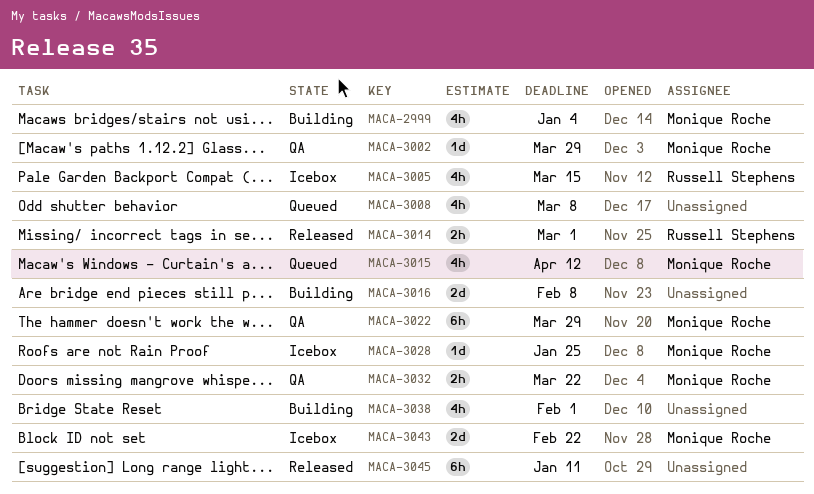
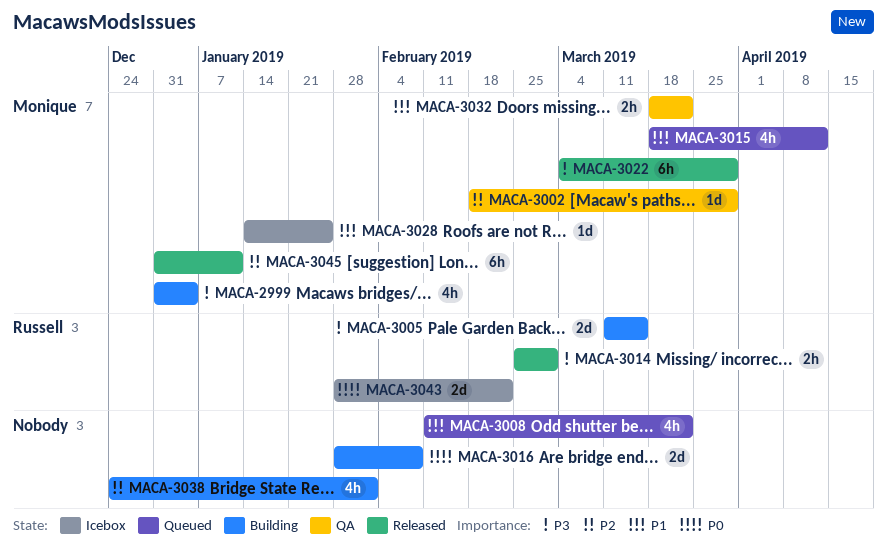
MACA-3005, status: Icebox -> Building
MACA-3005, estimate: 4h -> 2d
MACA-3008, due: Mar 8 -> Mar 22
MACA-3022, status: QA -> Released
MACA-3043, owner: Monique Roche -> Russell Stephens
MACA-3045, owner: none -> Monique Roche

